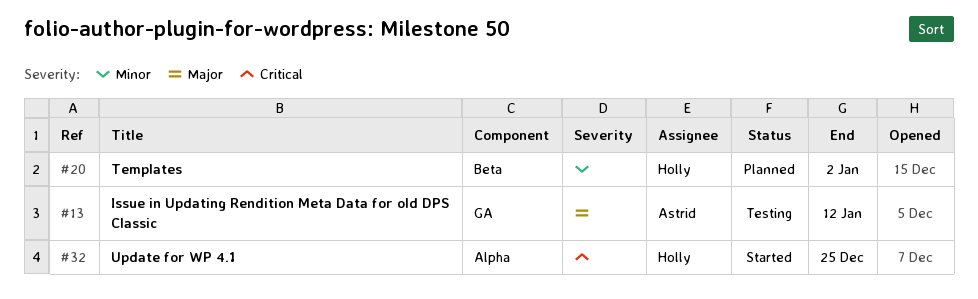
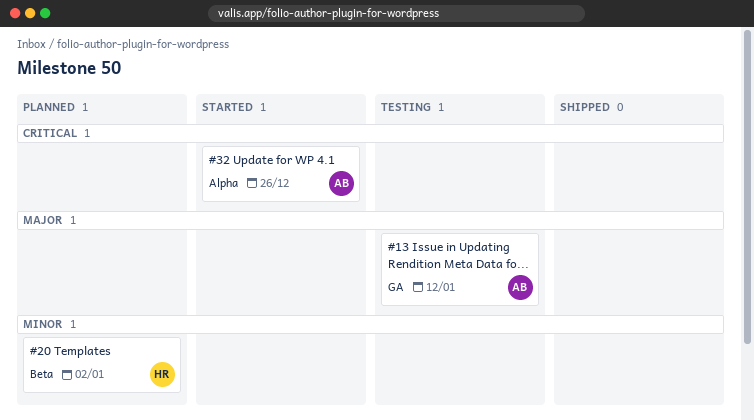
#32, owner: Holly -> Astrid
#32, due: Dec 25 -> Dec 26

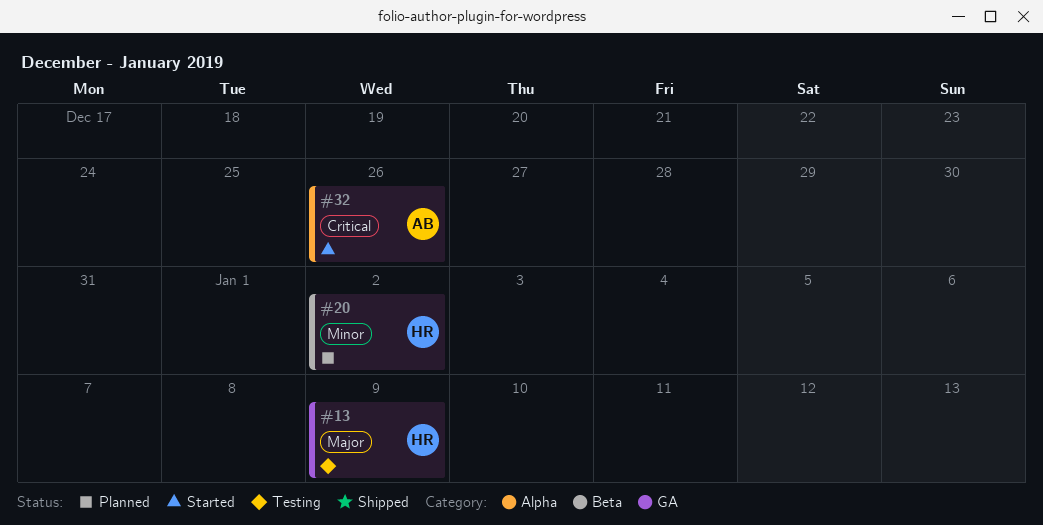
#13, owner: AB -> HR
#13, due: Jan 12 -> Jan 9

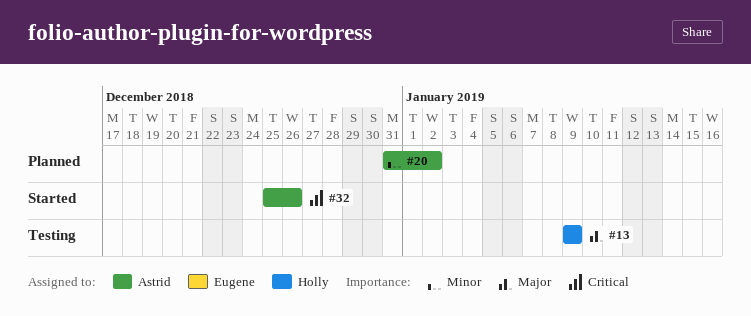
#20, owner: Holly -> Astrid

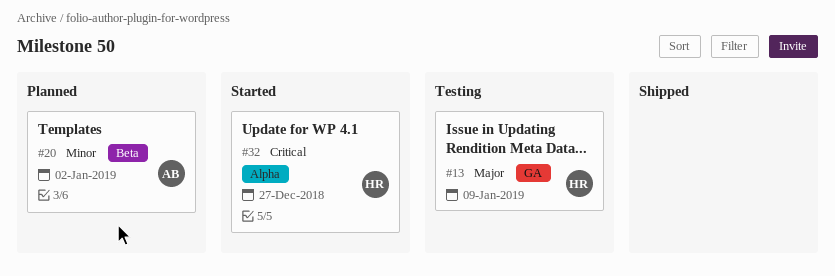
#32, owner: Astrid -> Holly
#32, due: Dec 26 -> Dec 27

